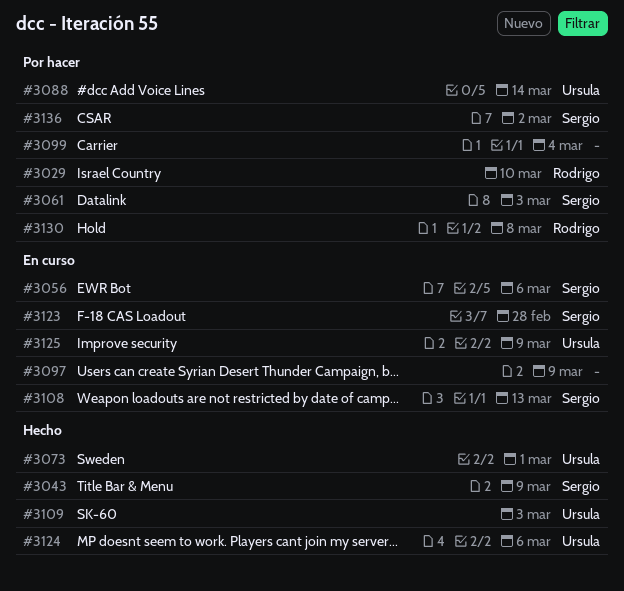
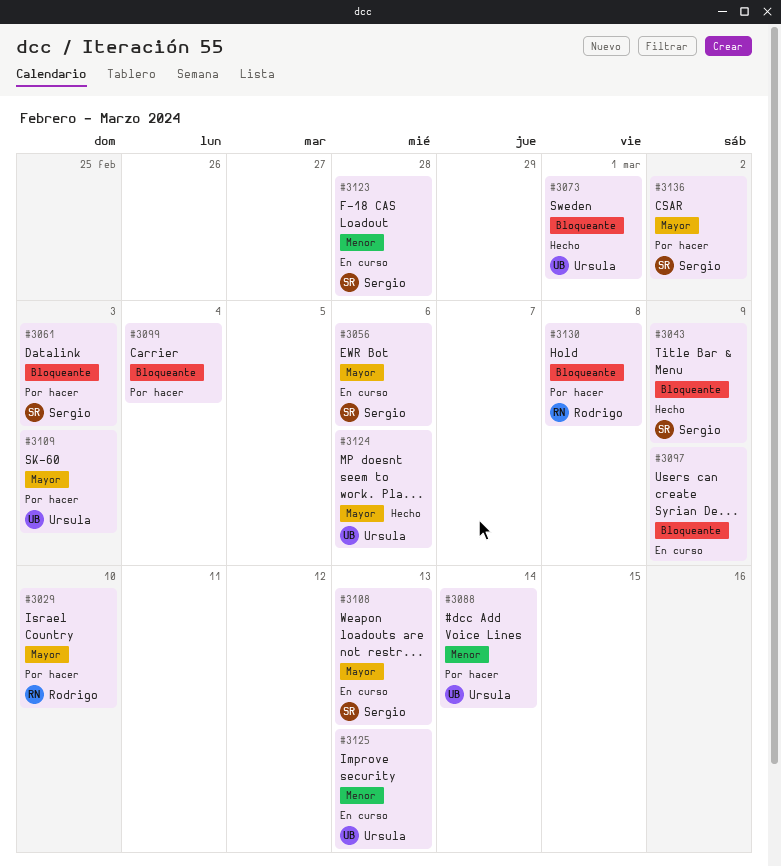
#3109, status: Hecho -> Por hacer
#3125, due: Mar 9 -> Mar 13

